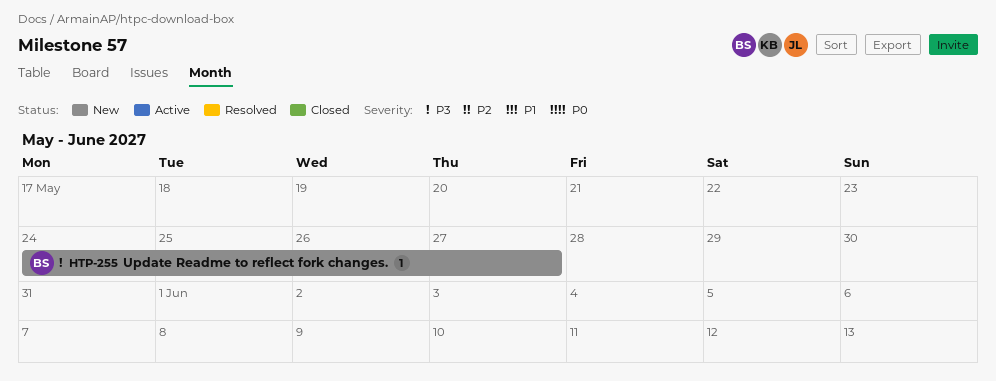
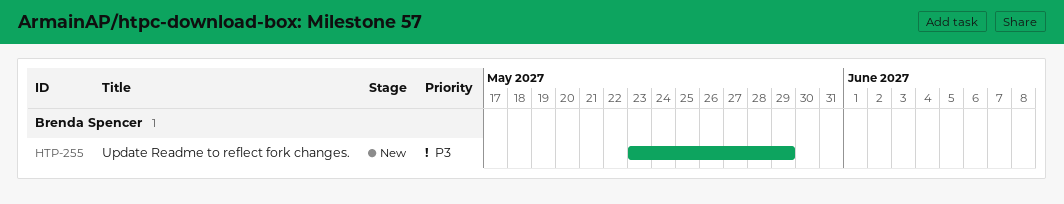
HTP-255, start: May 24 -> May 23
HTP-255, due: May 27 -> May 29

